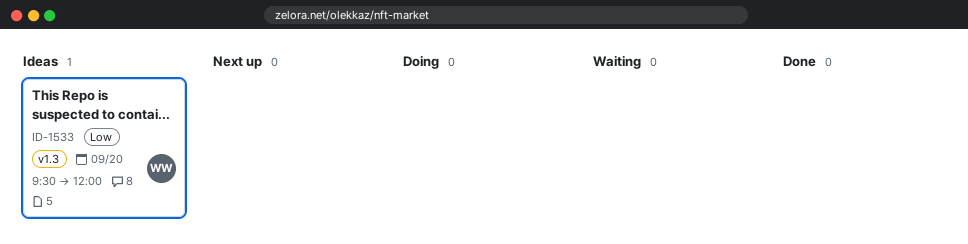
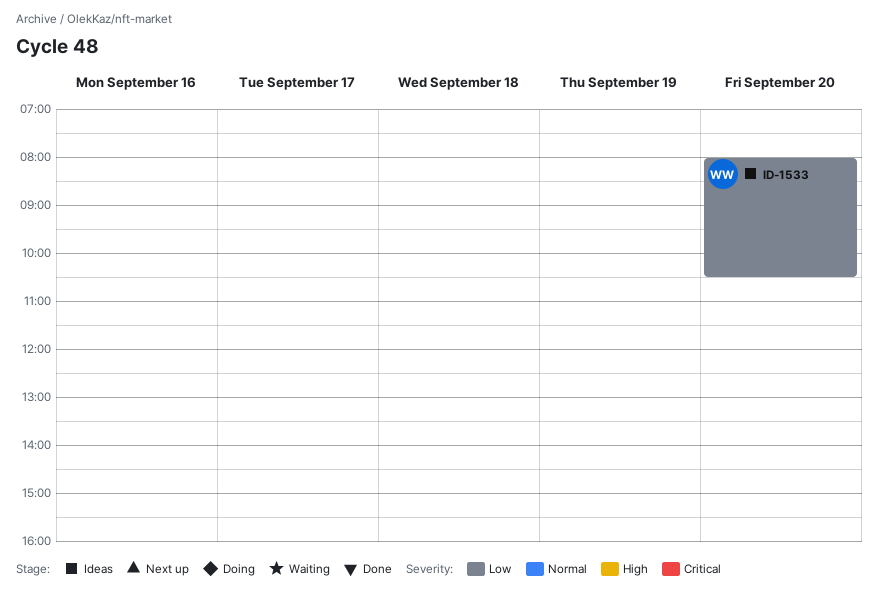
ID-1533, begins: 09:30 -> 08:00
ID-1533, ends: 12:00 -> 10:30

